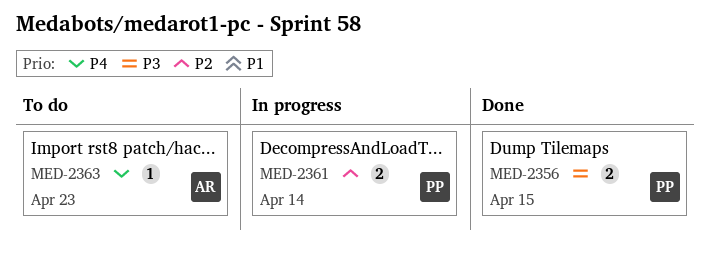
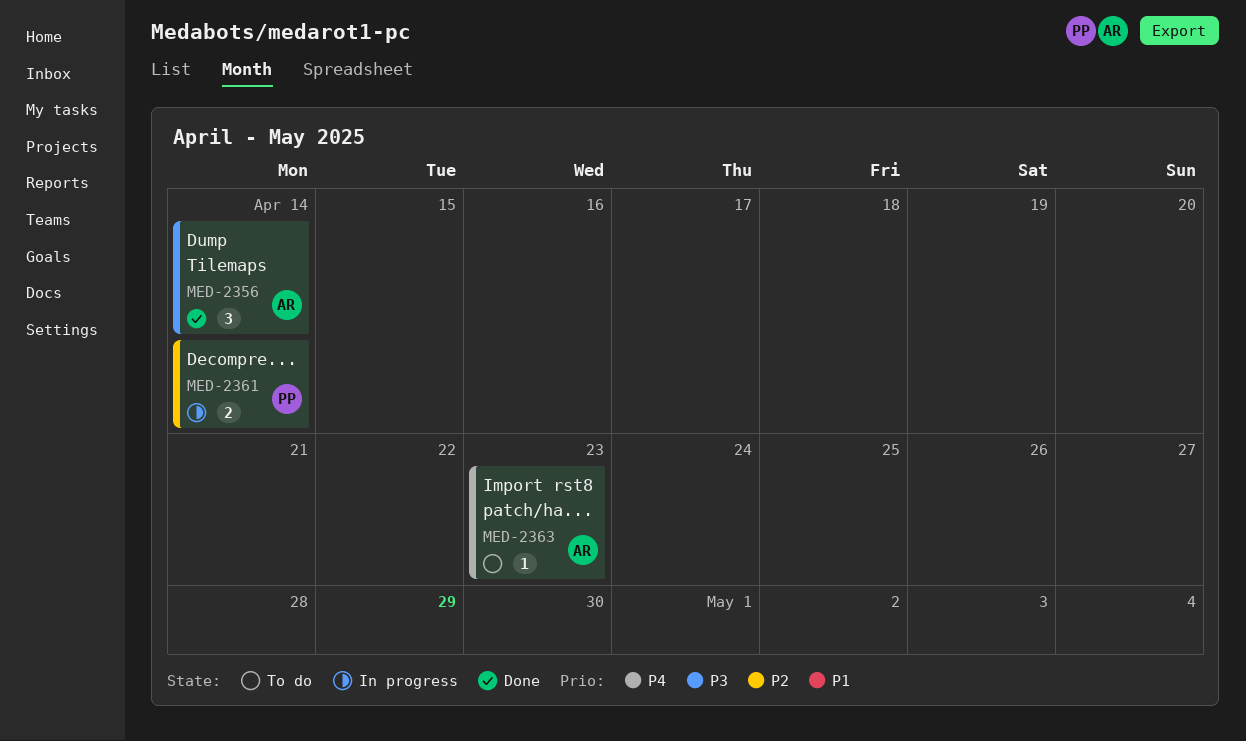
MED-2356, owner: PP -> AR
MED-2356, estimate: 2 -> 3
MED-2356, due: Apr 15 -> Apr 14

